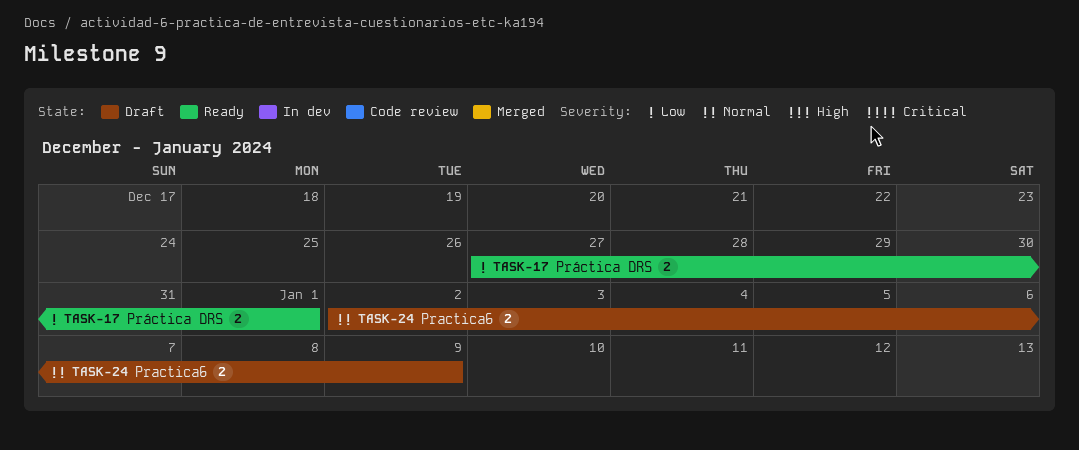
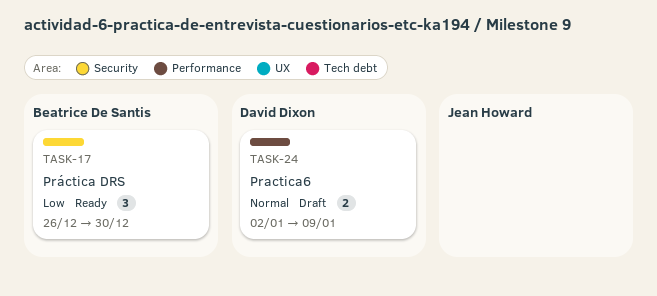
TASK-17, estimate: 2 -> 3
TASK-17, start: Dec 27 -> Dec 26
TASK-17, due: Jan 1 -> Dec 30

